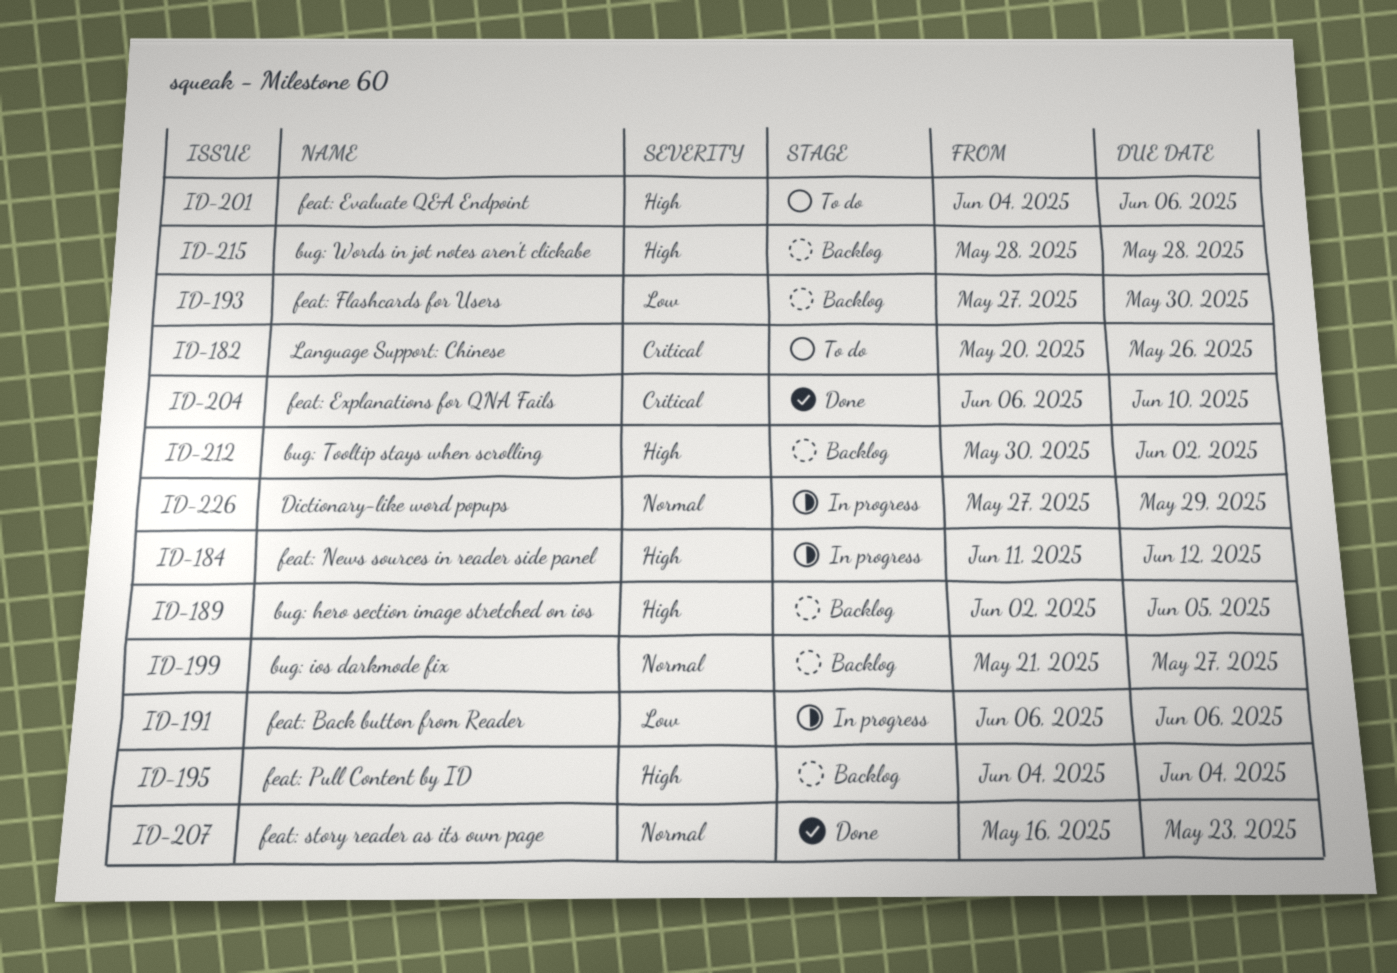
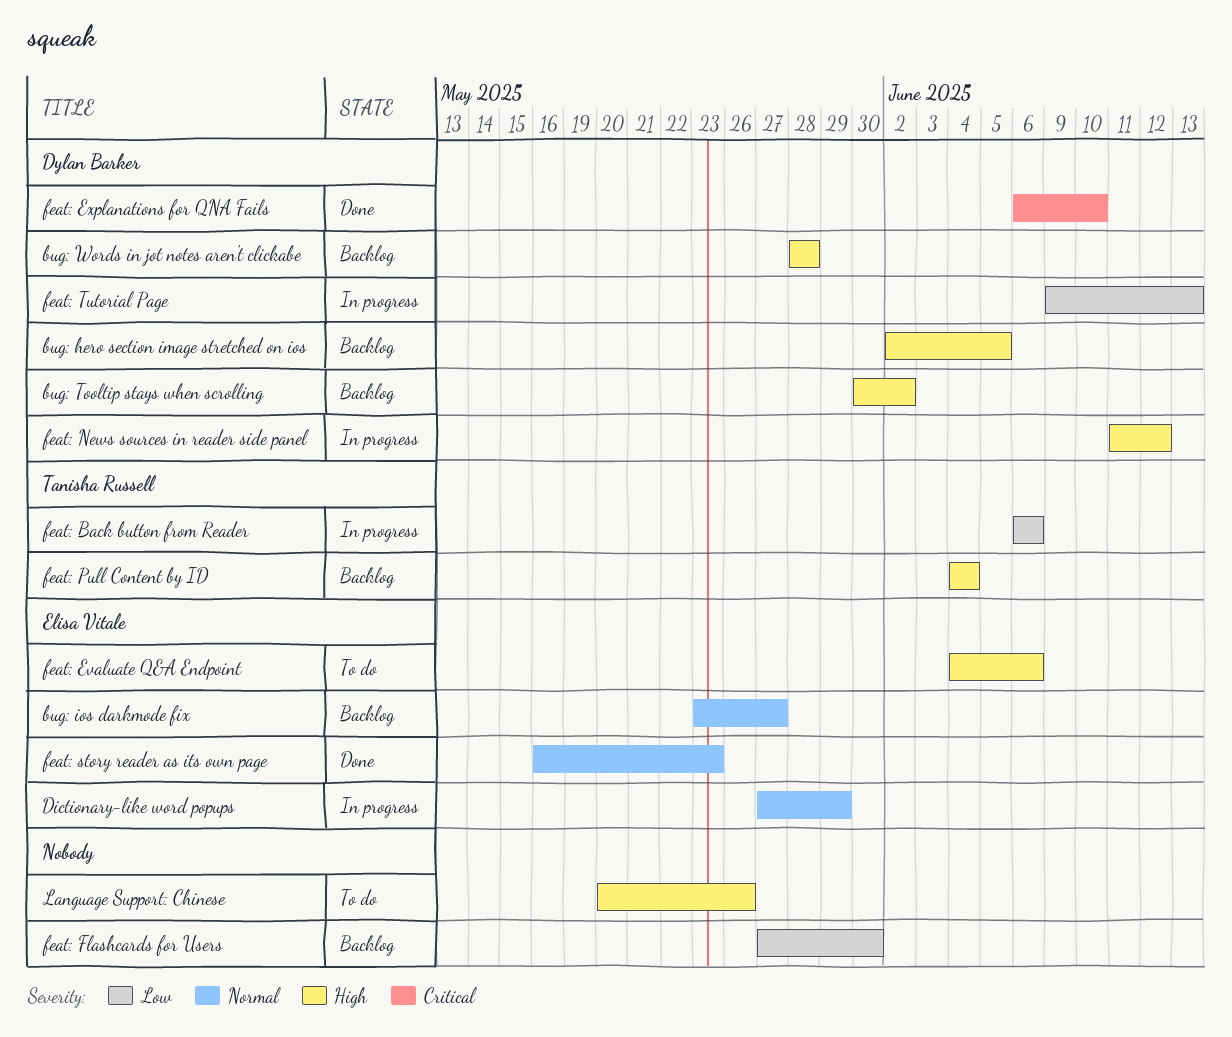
bug: ios darkmode fix, start: May 21 -> May 23
feat: Tutorial Page: none -> present
Language Support: Chinese, priority: Critical -> High

